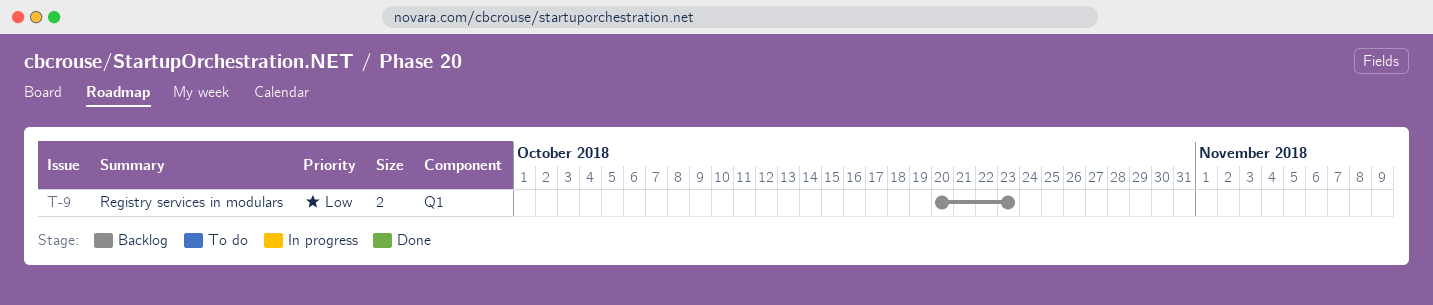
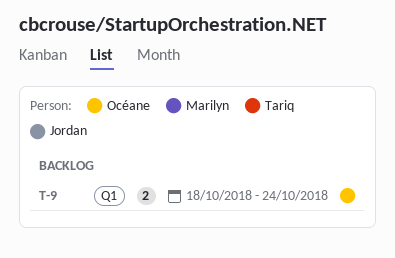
T-9, start: Oct 20 -> Oct 18
T-9, due: Oct 23 -> Oct 24

